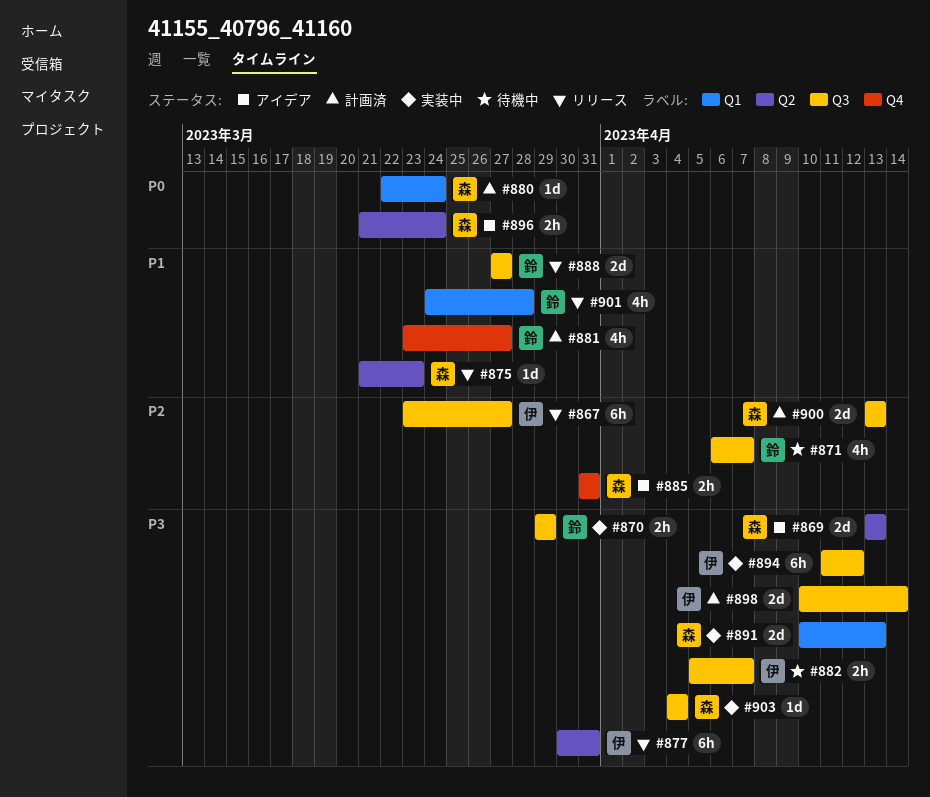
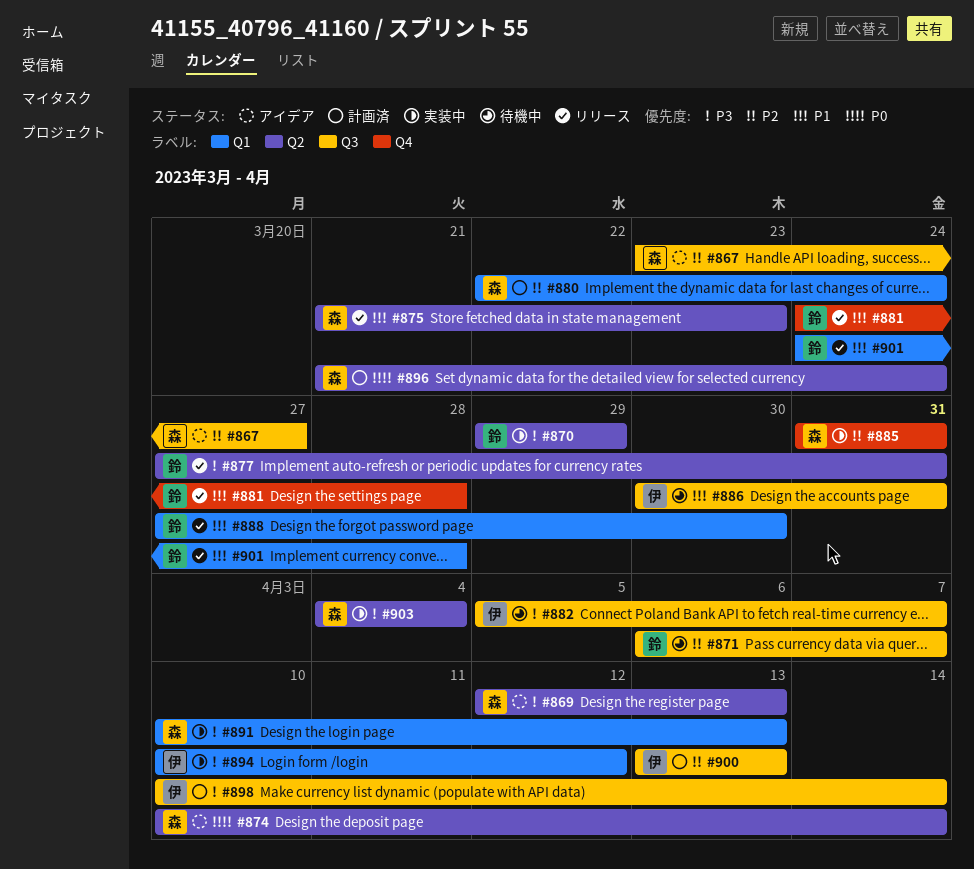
#867, status: リリース -> アイデア
#867, owner: 伊 -> 森
#869, start: Apr 13 -> Apr 12
#870, label: Q3 -> Q2
#874: none -> present
#877, owner: 伊 -> 鈴
#877, start: Mar 30 -> Mar 27
#880, priority: P0 -> P2
#881, status: 計画済 -> リリース
#881, start: Mar 23 -> Mar 24
#881, due: Mar 27 -> Mar 28
#885, status: アイデア -> 実装中
#886: none -> present
#888, label: Q3 -> Q1
#888, due: Mar 27 -> Mar 30
#894, label: Q3 -> Q1
#894, start: Apr 11 -> Apr 10
#896, status: アイデア -> 計画済
#900, owner: 森 -> 伊
#903, label: Q3 -> Q2

